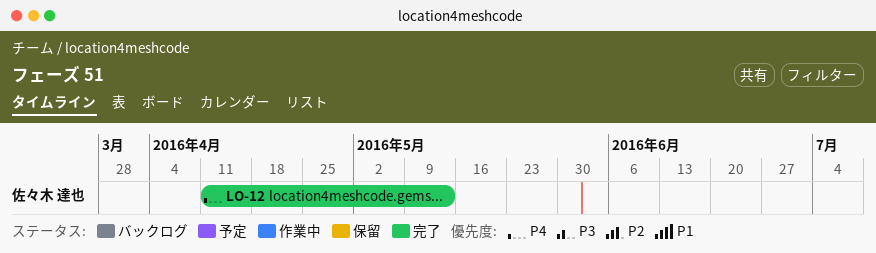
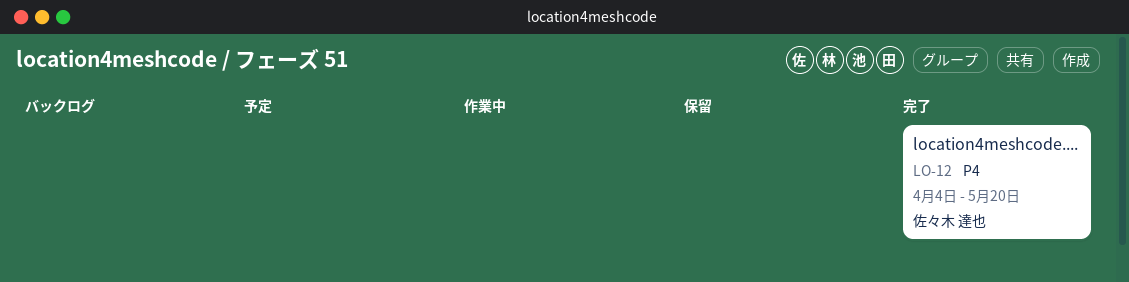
LO-12, start: Apr 11 -> Apr 4
LO-12, due: May 13 -> May 20

